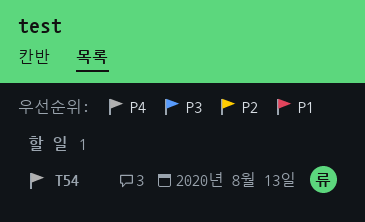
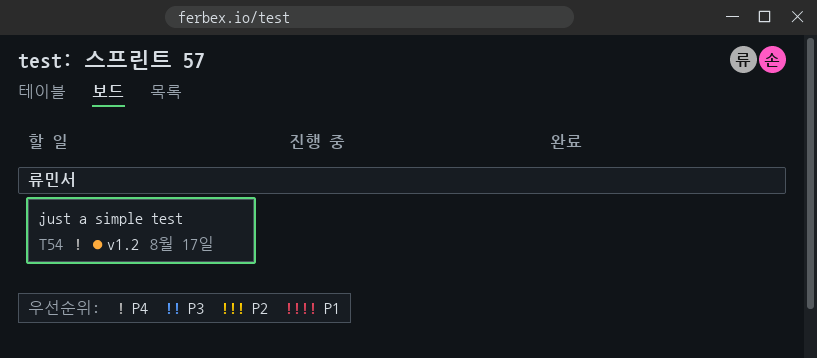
T54, due: Aug 13 -> Aug 17

